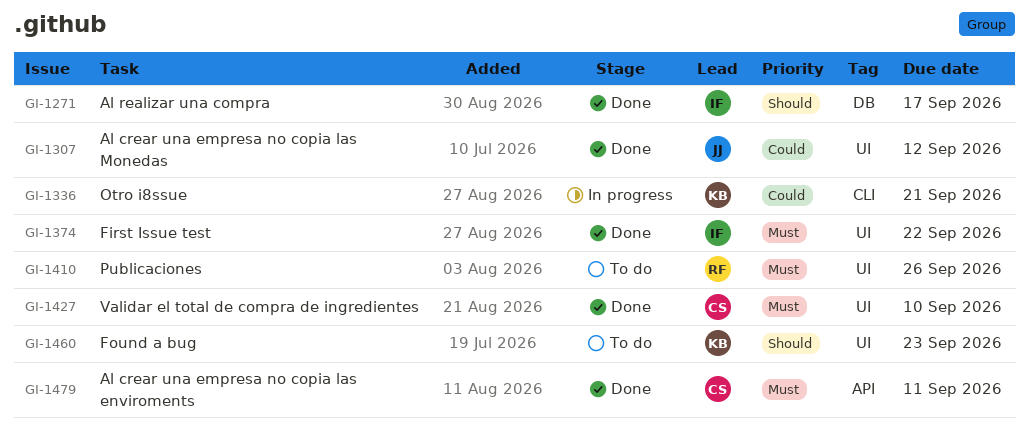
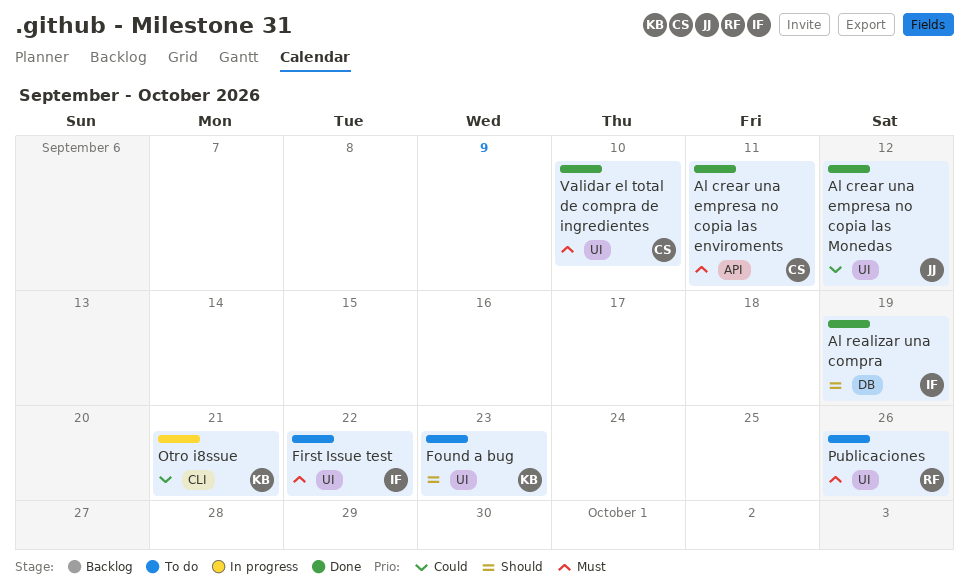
Al realizar una compra, due: Sep 17 -> Sep 19
First Issue test, status: Done -> To do

